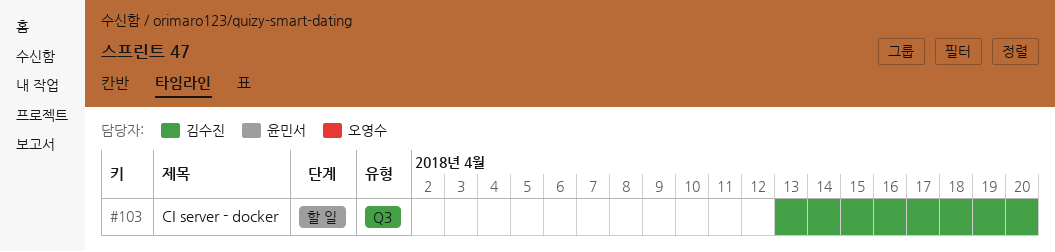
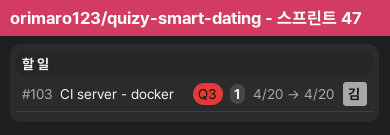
#103, start: Apr 13 -> Apr 20

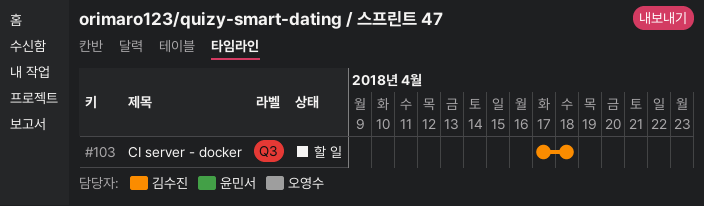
#103, start: Apr 20 -> Apr 17
#103, due: Apr 20 -> Apr 18

